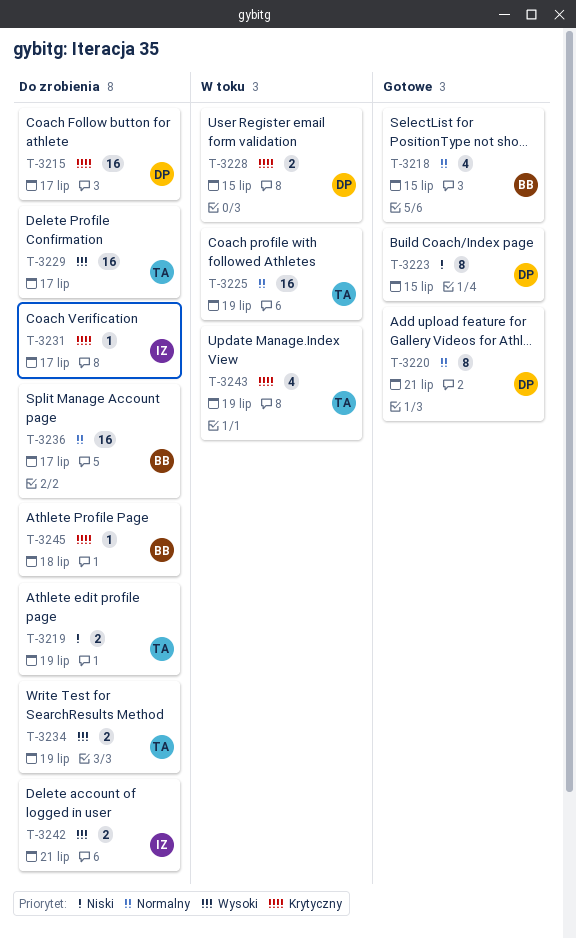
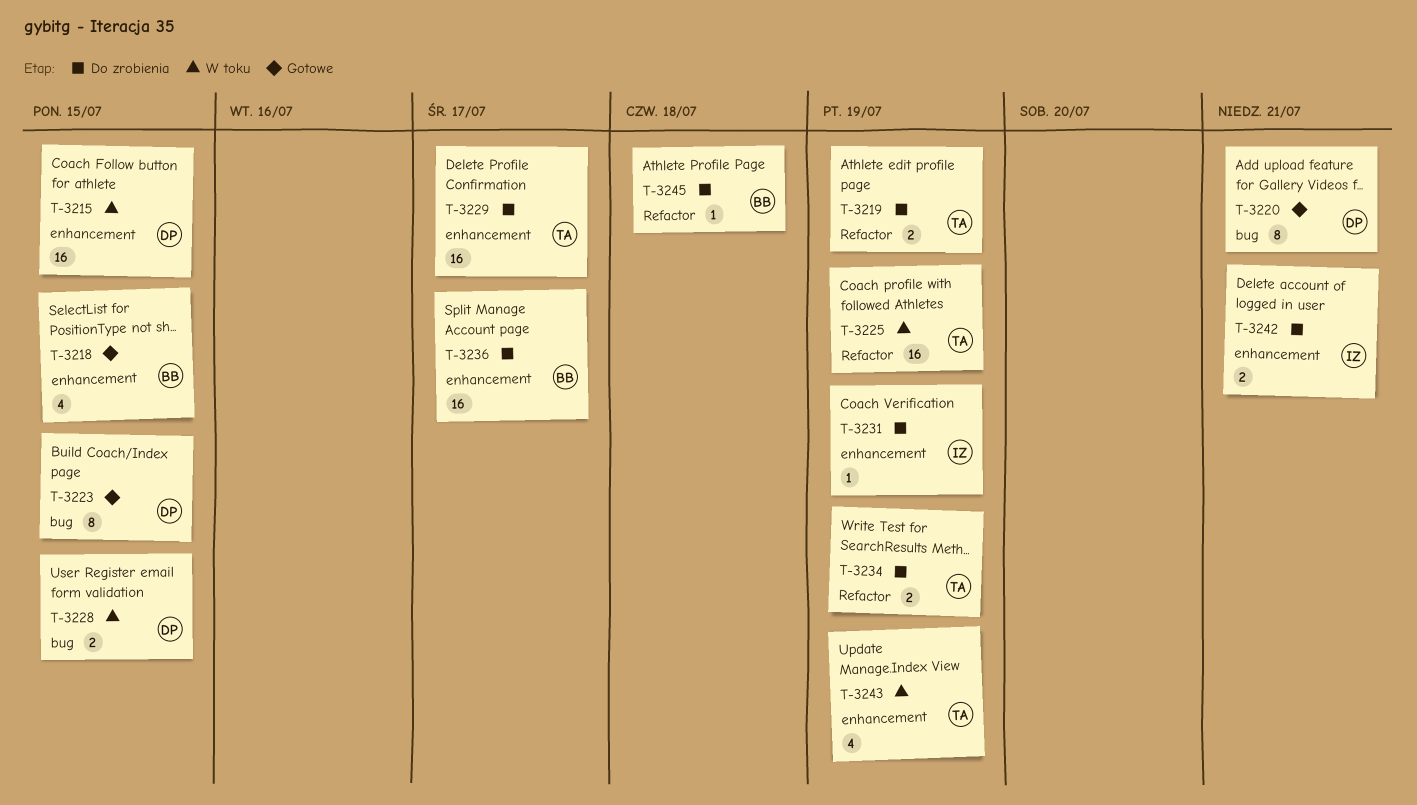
T-3215, status: Do zrobienia -> W toku
T-3215, due: Jul 17 -> Jul 15
T-3231, due: Jul 17 -> Jul 19

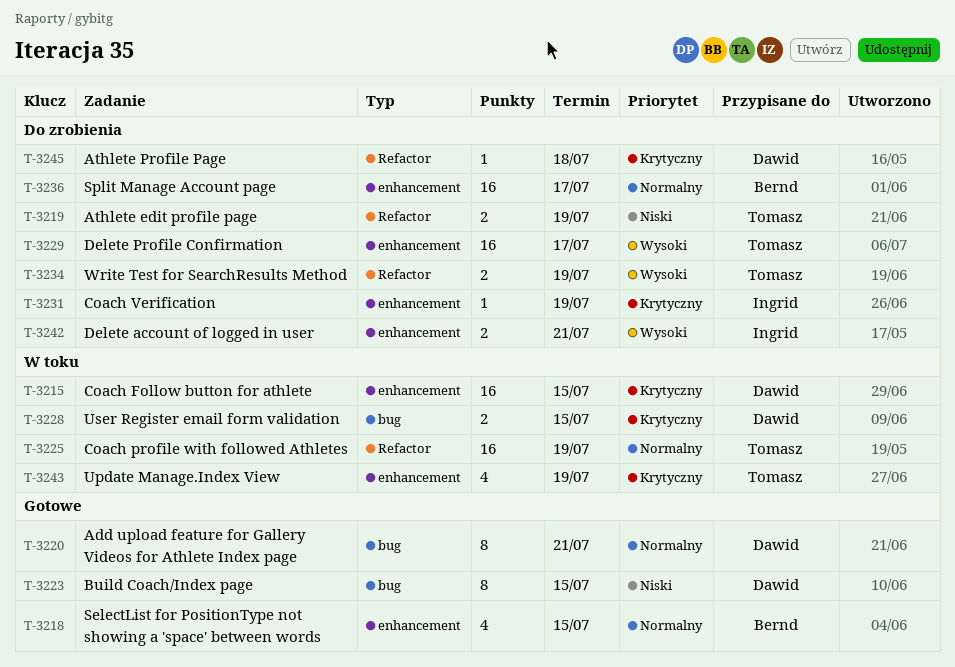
T-3245, owner: Bernd -> Dawid

